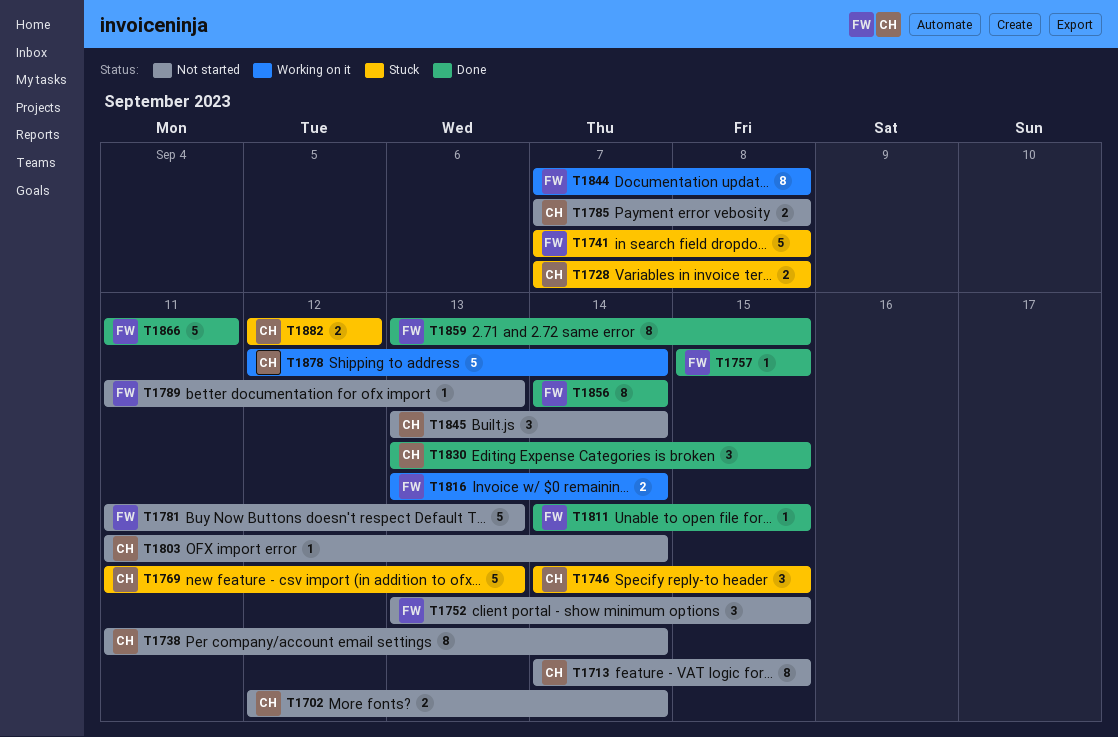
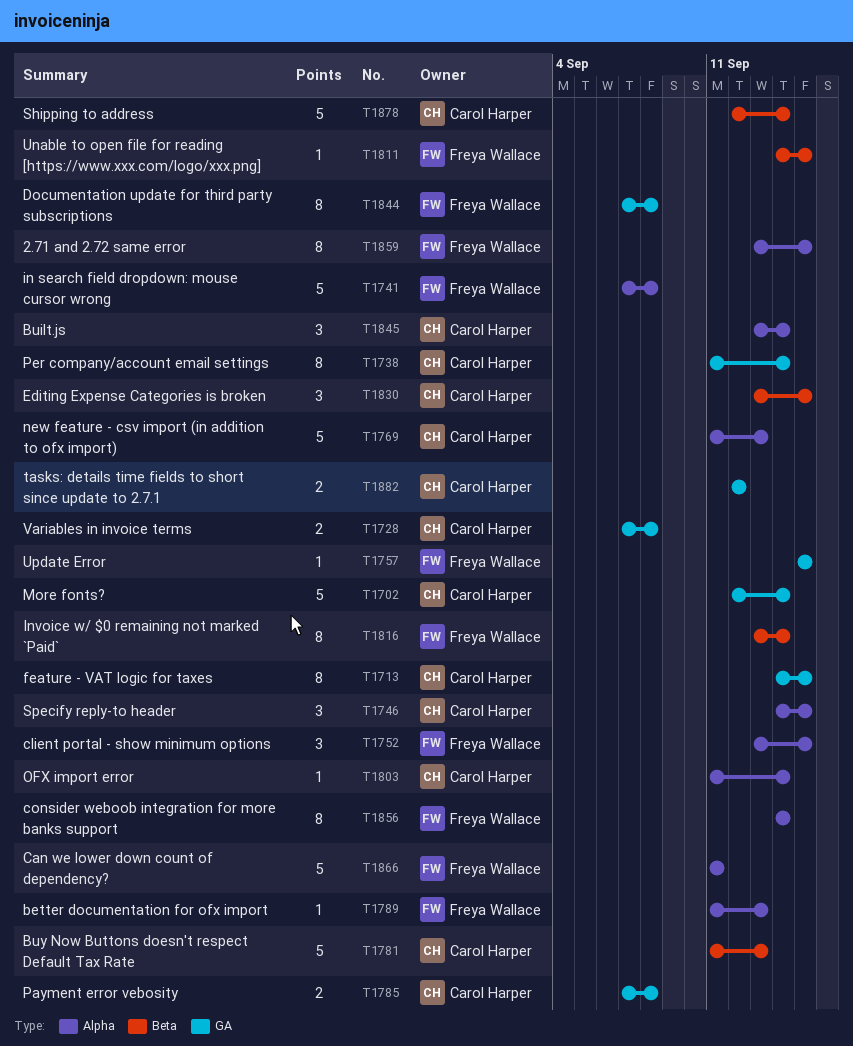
T1702, estimate: 2 -> 5
T1781, owner: Freya Wallace -> Carol Harper
T1816, estimate: 2 -> 8

